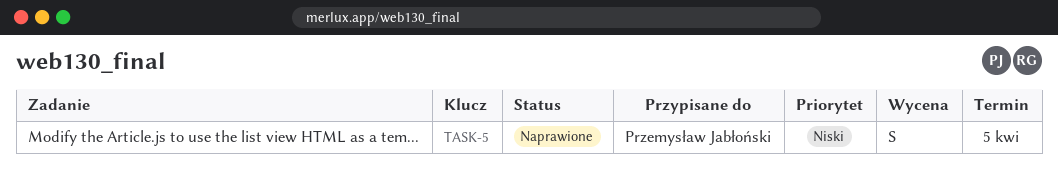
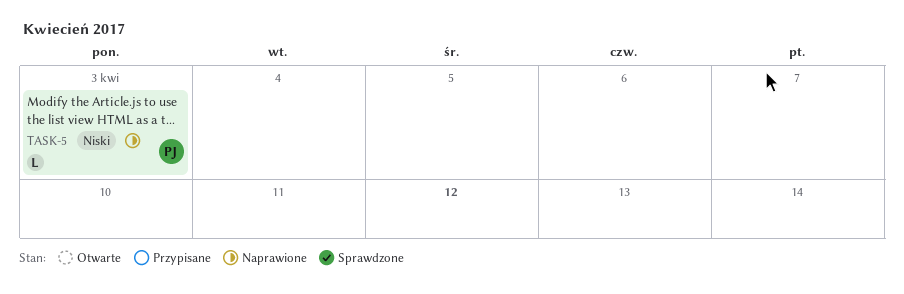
TASK-5, estimate: S -> L
TASK-5, due: Apr 5 -> Apr 3

